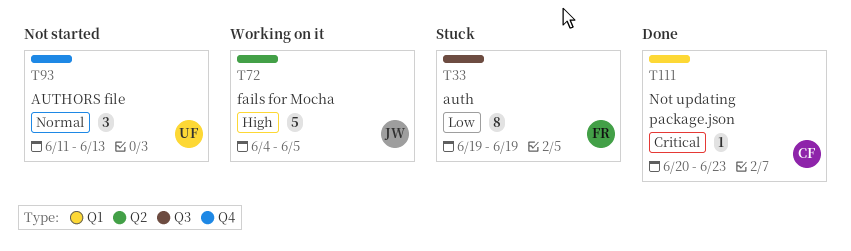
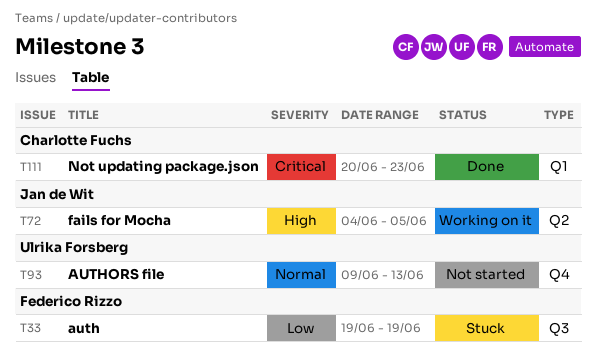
T93, start: Jun 11 -> Jun 9

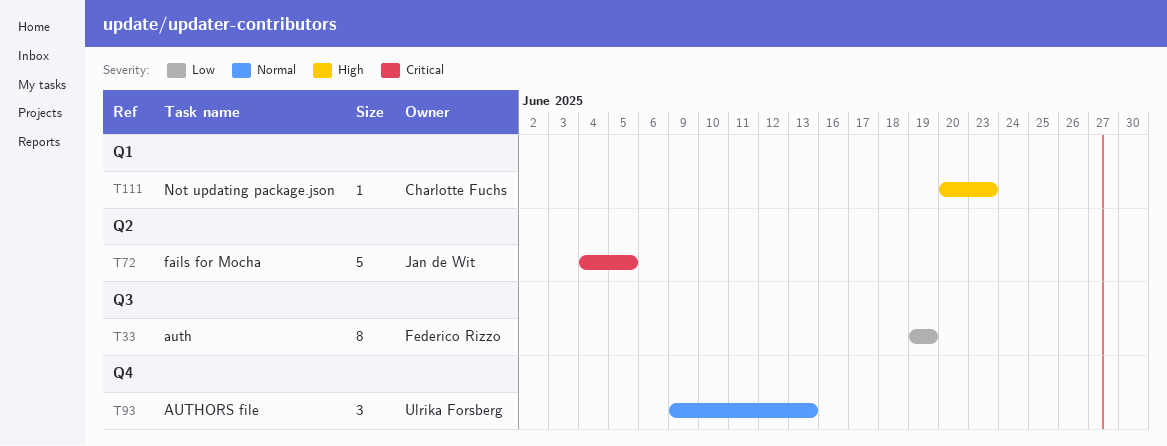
T72, priority: High -> Critical
T111, priority: Critical -> High

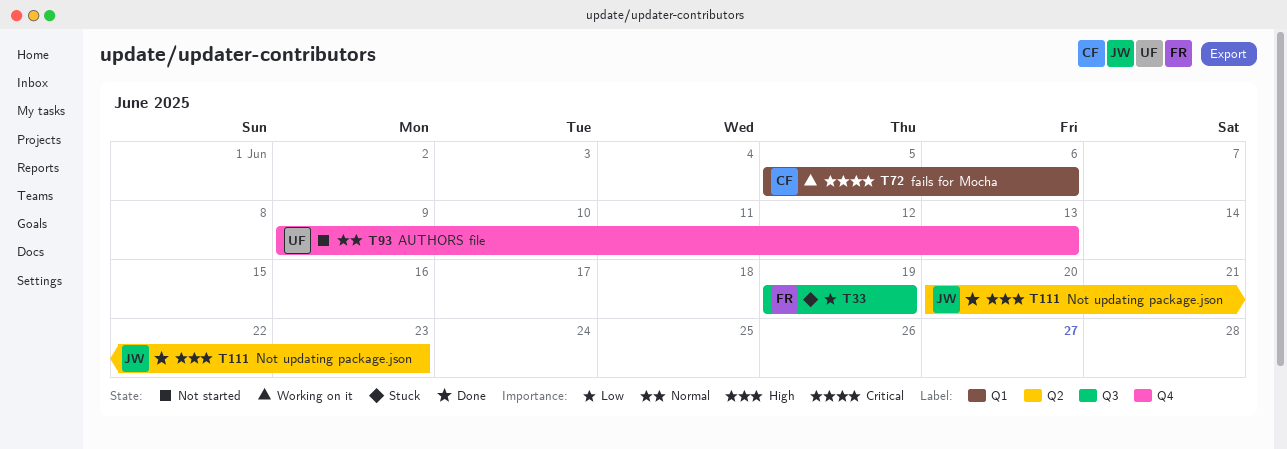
T72, owner: Jan de Wit -> Charlotte Fuchs
T72, label: Q2 -> Q1
T72, start: Jun 4 -> Jun 5
T72, due: Jun 5 -> Jun 6
T111, owner: Charlotte Fuchs -> Jan de Wit
T111, label: Q1 -> Q2

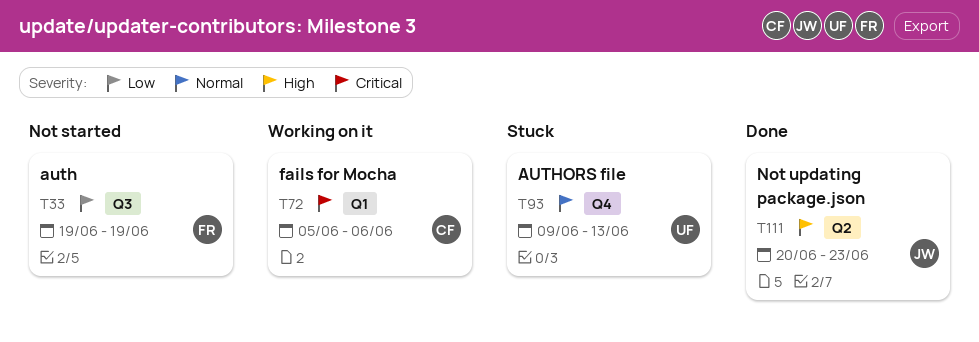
T33, status: Stuck -> Not started
T93, status: Not started -> Stuck

